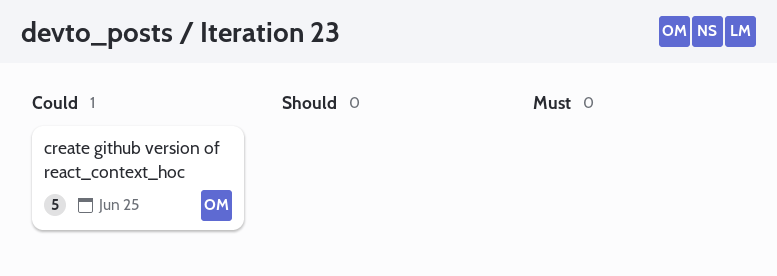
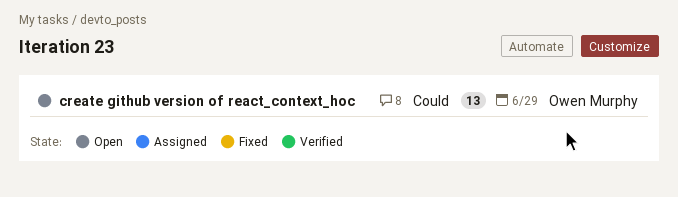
create github version of react_context_hoc, estimate: 5 -> 13
create github version of react_context_hoc, due: Jun 25 -> Jun 29

